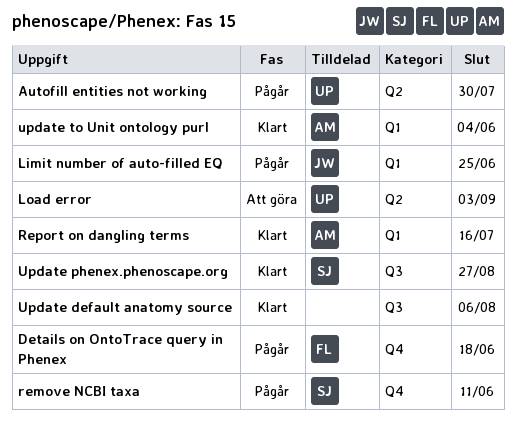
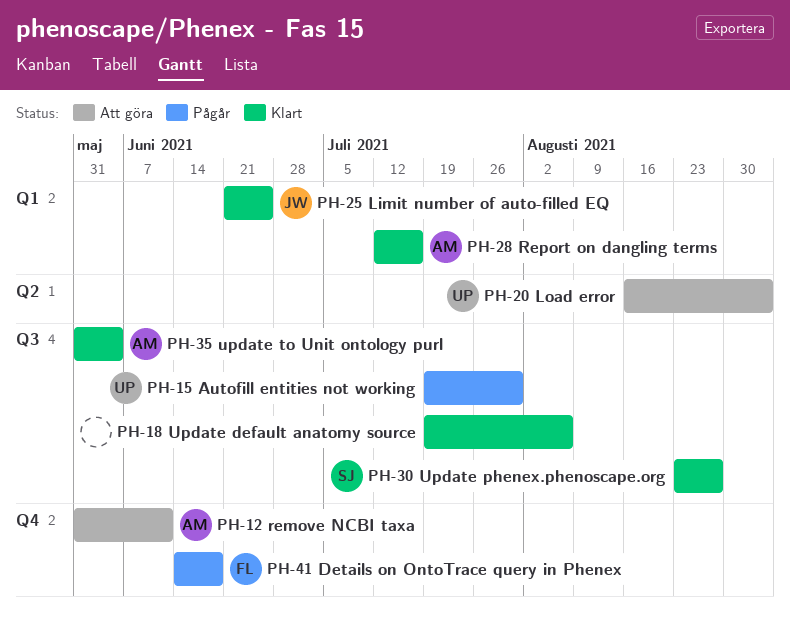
Autofill entities not working, label: Q2 -> Q3
Limit number of auto-filled EQ, status: Pågår -> Klart
remove NCBI taxa, status: Pågår -> Att göra
remove NCBI taxa, owner: SJ -> AM
update to Unit ontology purl, label: Q1 -> Q3

